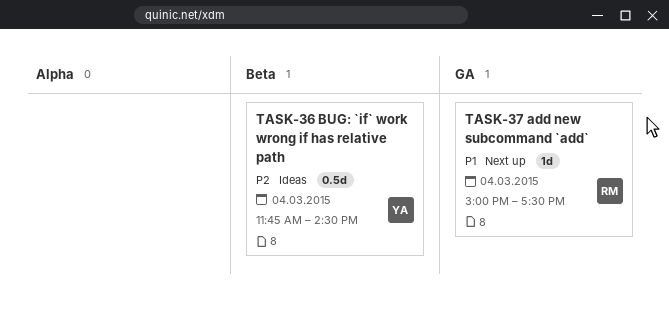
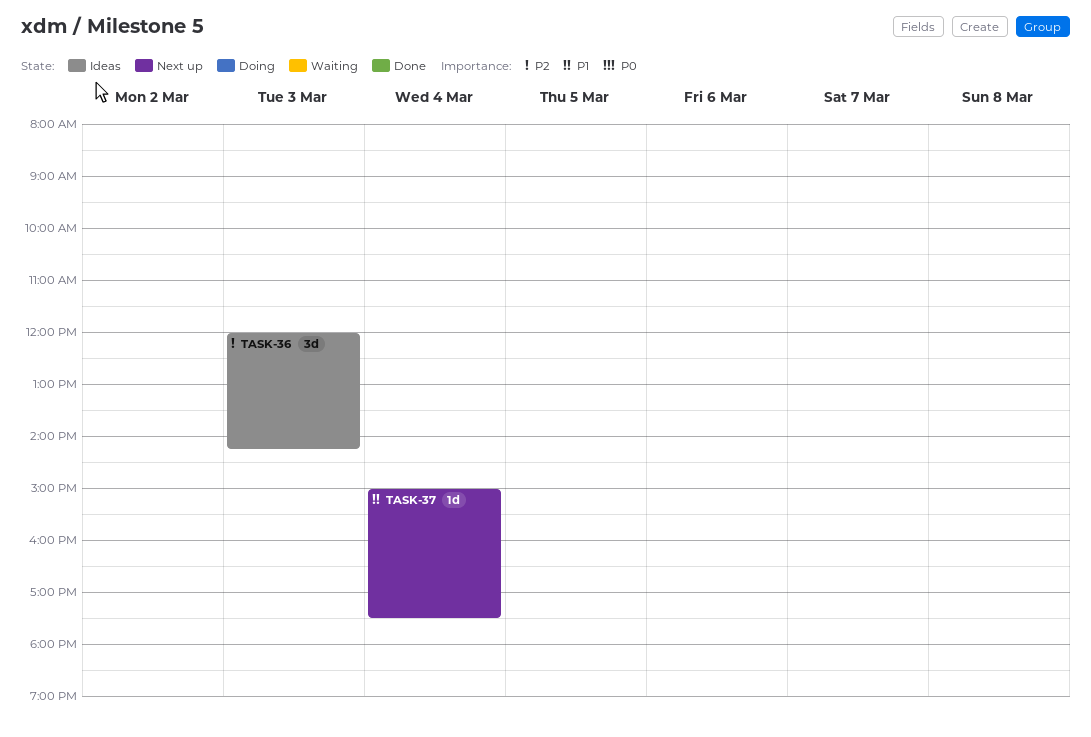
TASK-36, estimate: 0.5d -> 3d
TASK-36, day: Mar 4 -> Mar 3
TASK-36, begins: 11:45 -> 12:00
TASK-36, ends: 14:30 -> 14:15

